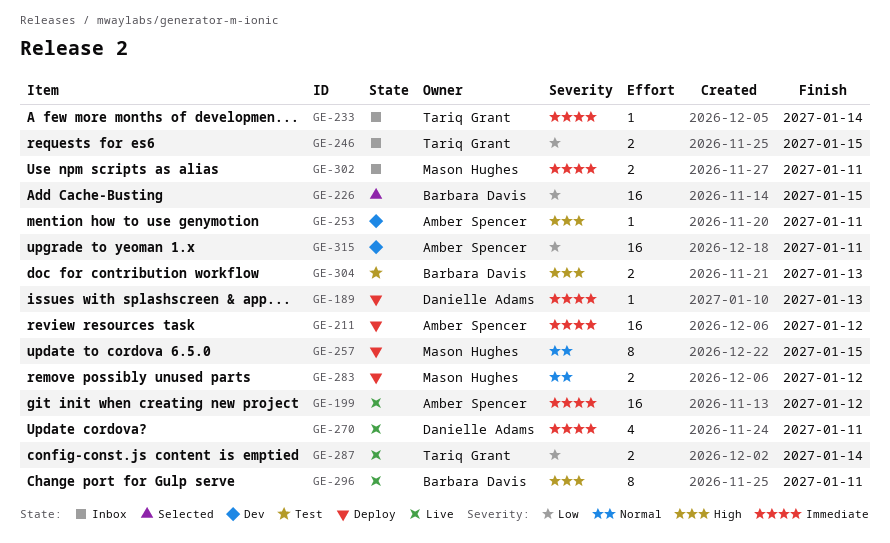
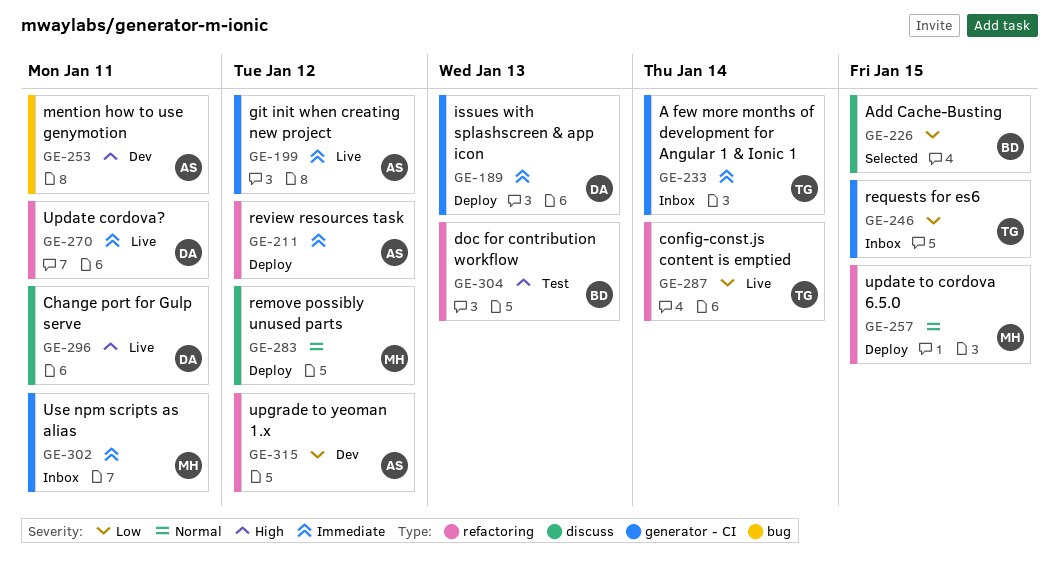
GE-296, owner: Barbara Davis -> Danielle Adams
GE-315, due: Jan 11 -> Jan 12

